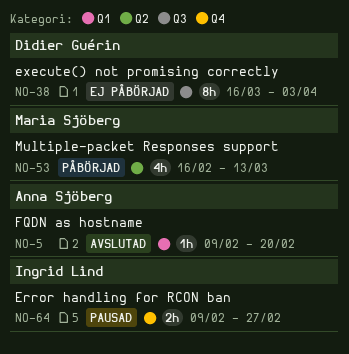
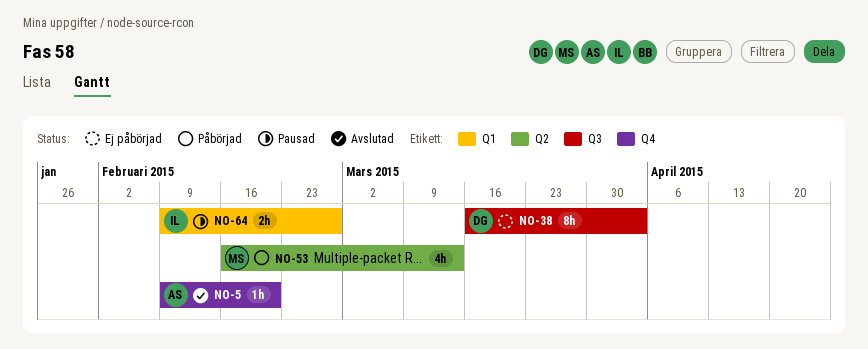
NO-5, label: Q1 -> Q4
NO-64, label: Q4 -> Q1

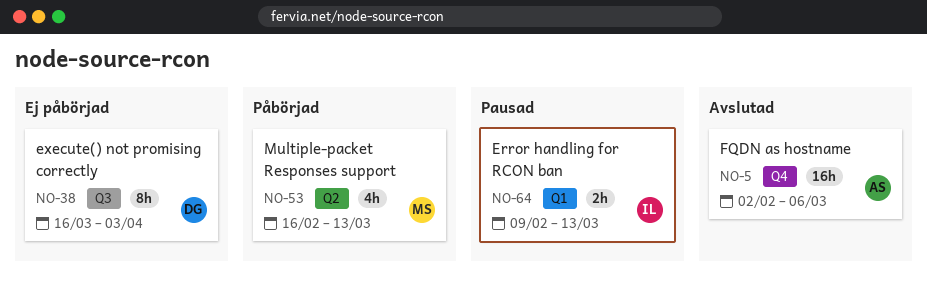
NO-5, estimate: 1h -> 16h
NO-5, start: Feb 9 -> Feb 2
NO-5, due: Feb 20 -> Mar 6
NO-64, due: Feb 27 -> Mar 13

